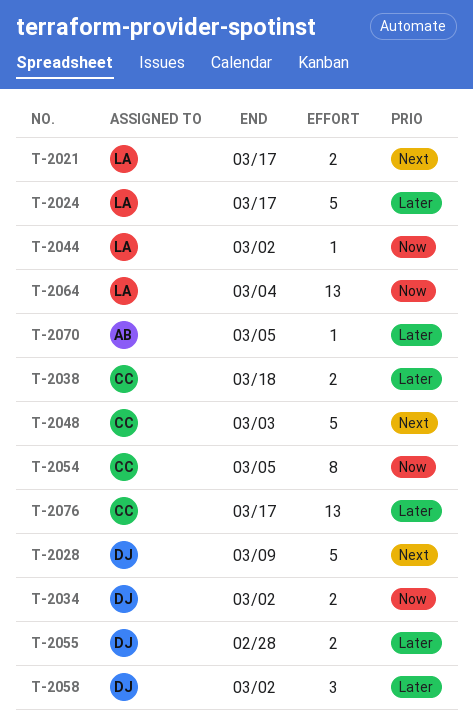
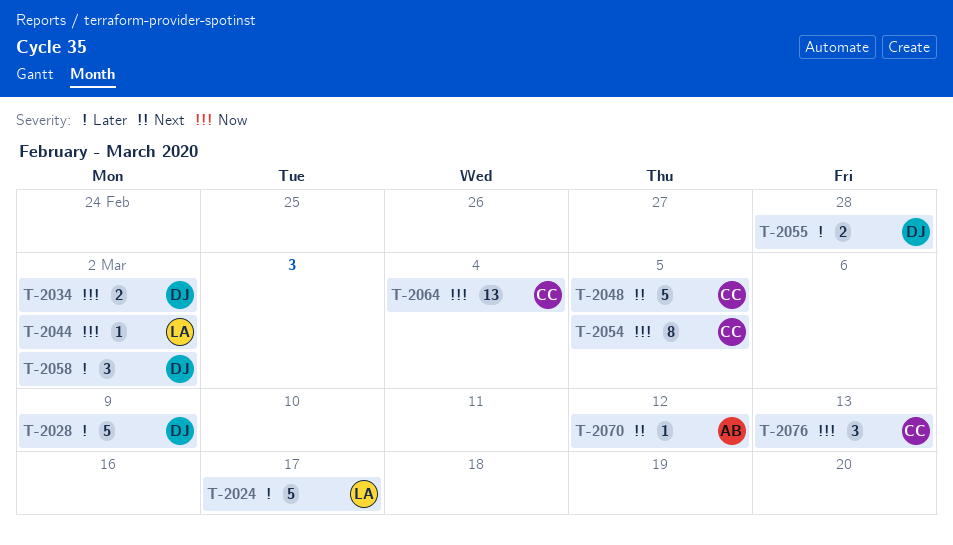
T-2021: present -> none
T-2028, priority: Next -> Later
T-2038: present -> none
T-2048, due: Mar 3 -> Mar 5
T-2064, owner: LA -> CC
T-2070, priority: Later -> Next
T-2070, due: Mar 5 -> Mar 12
T-2076, priority: Later -> Now
T-2076, estimate: 13 -> 3
T-2076, due: Mar 17 -> Mar 13

